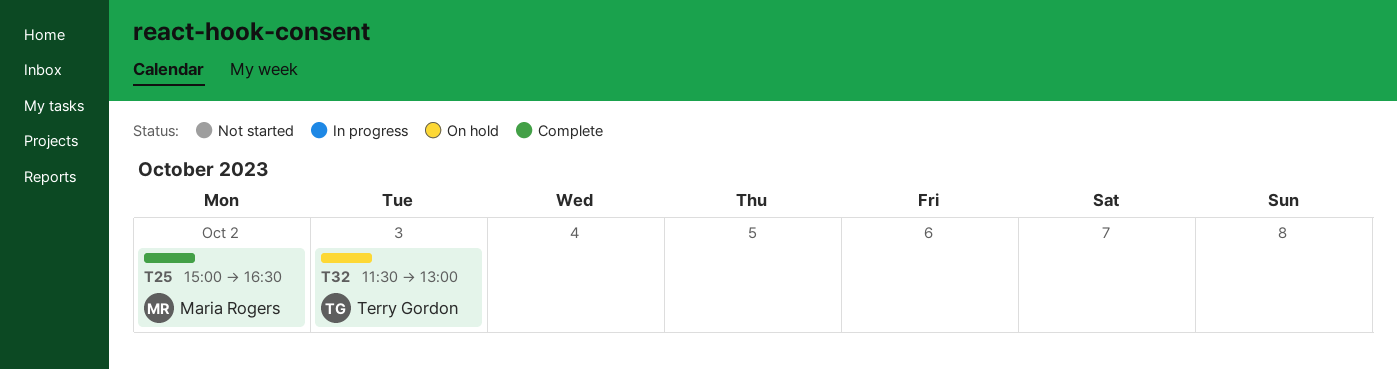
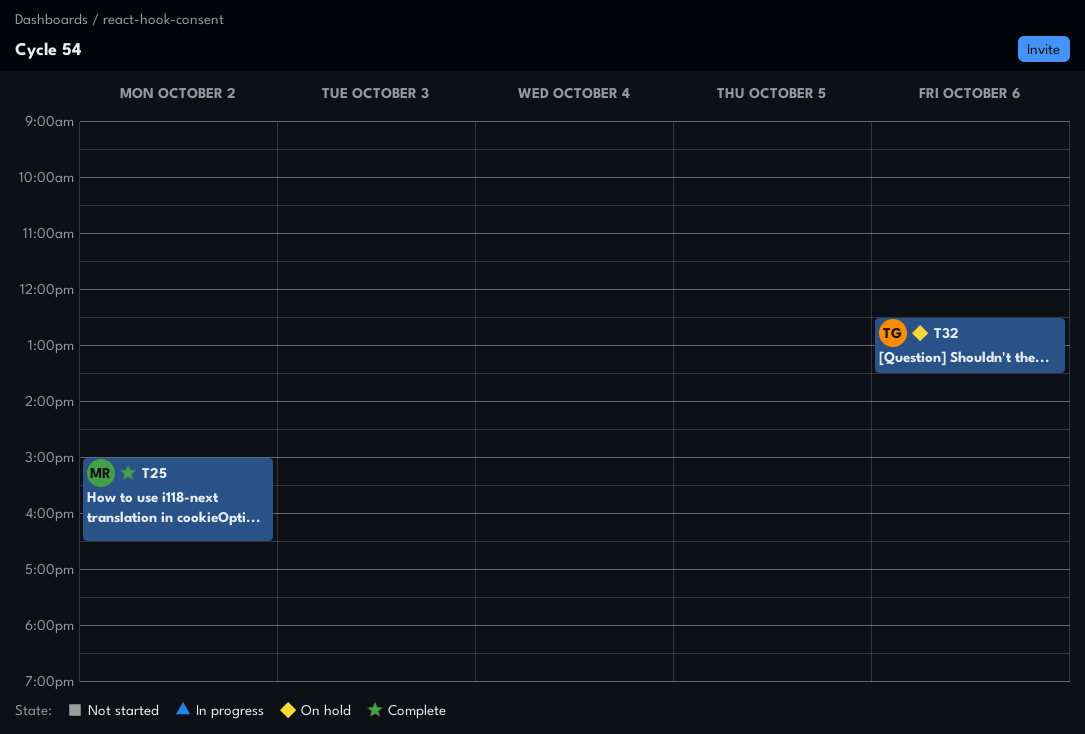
T32, day: Oct 3 -> Oct 6
T32, begins: 11:30 -> 12:30
T32, ends: 13:00 -> 13:30

